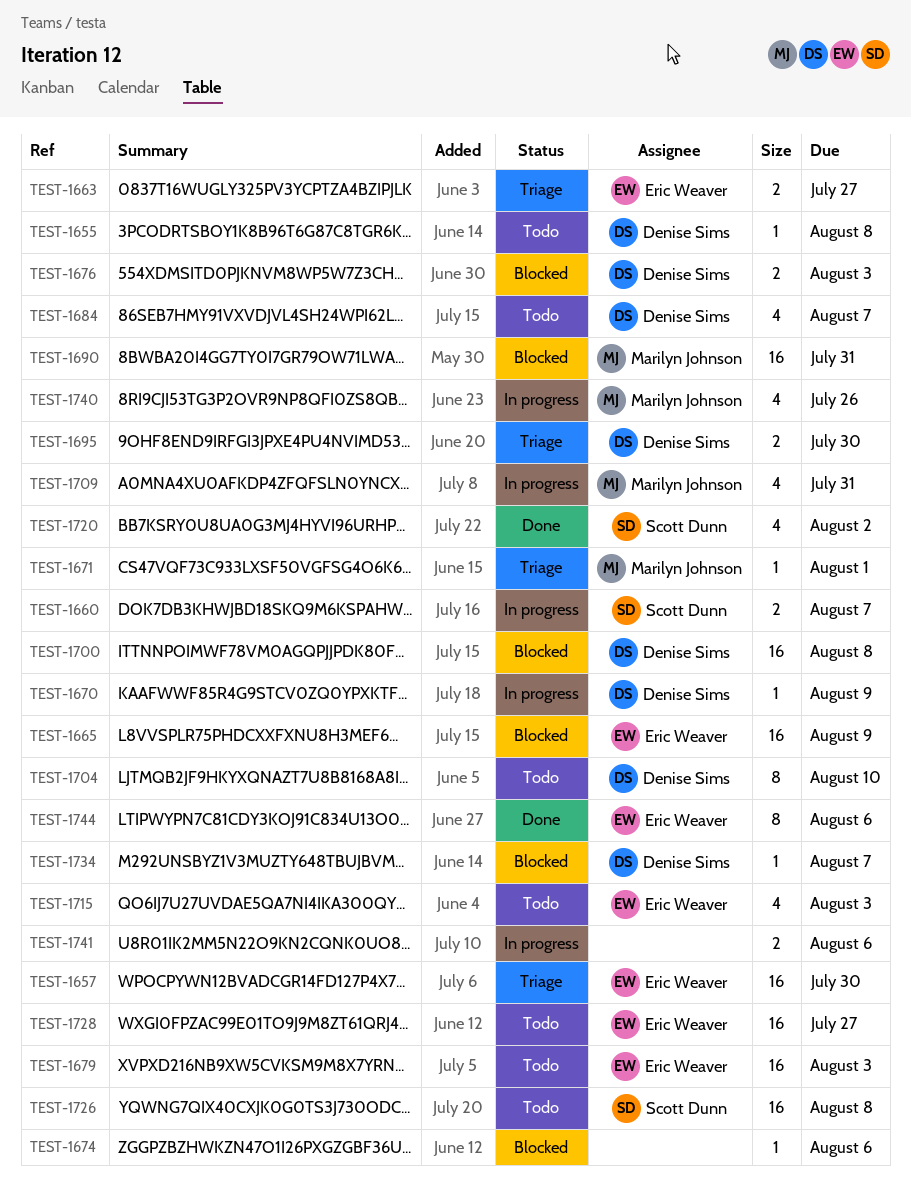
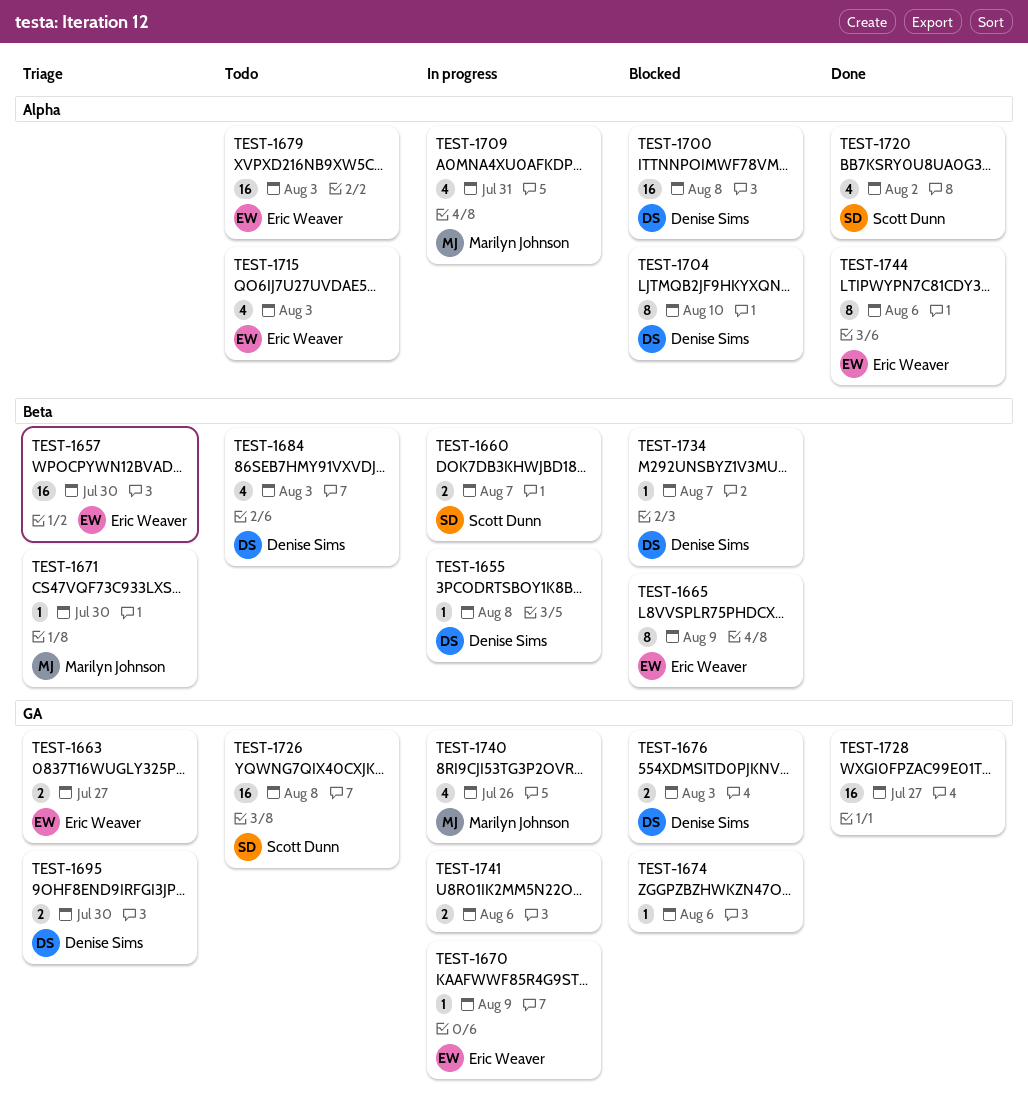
TEST-1655, status: Todo -> In progress
TEST-1665, estimate: 16 -> 8
TEST-1670, owner: Denise Sims -> Eric Weaver
TEST-1671, due: Aug 1 -> Jul 30
TEST-1684, due: Aug 7 -> Aug 3
TEST-1690: present -> none
TEST-1704, status: Todo -> Blocked
TEST-1728, status: Todo -> Done
TEST-1728, owner: Eric Weaver -> none

